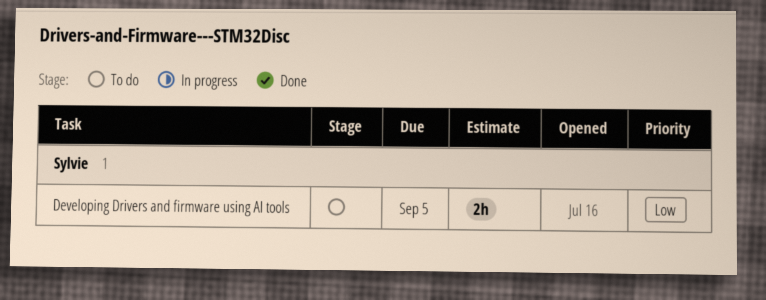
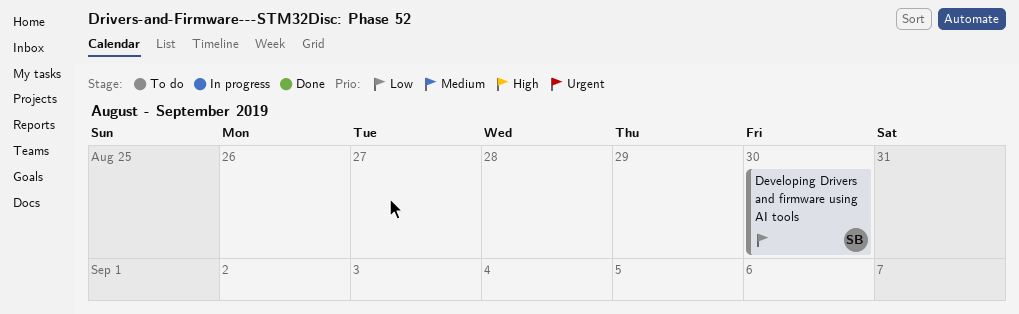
Developing Drivers and firmware using AI tools, due: Sep 5 -> Aug 30

